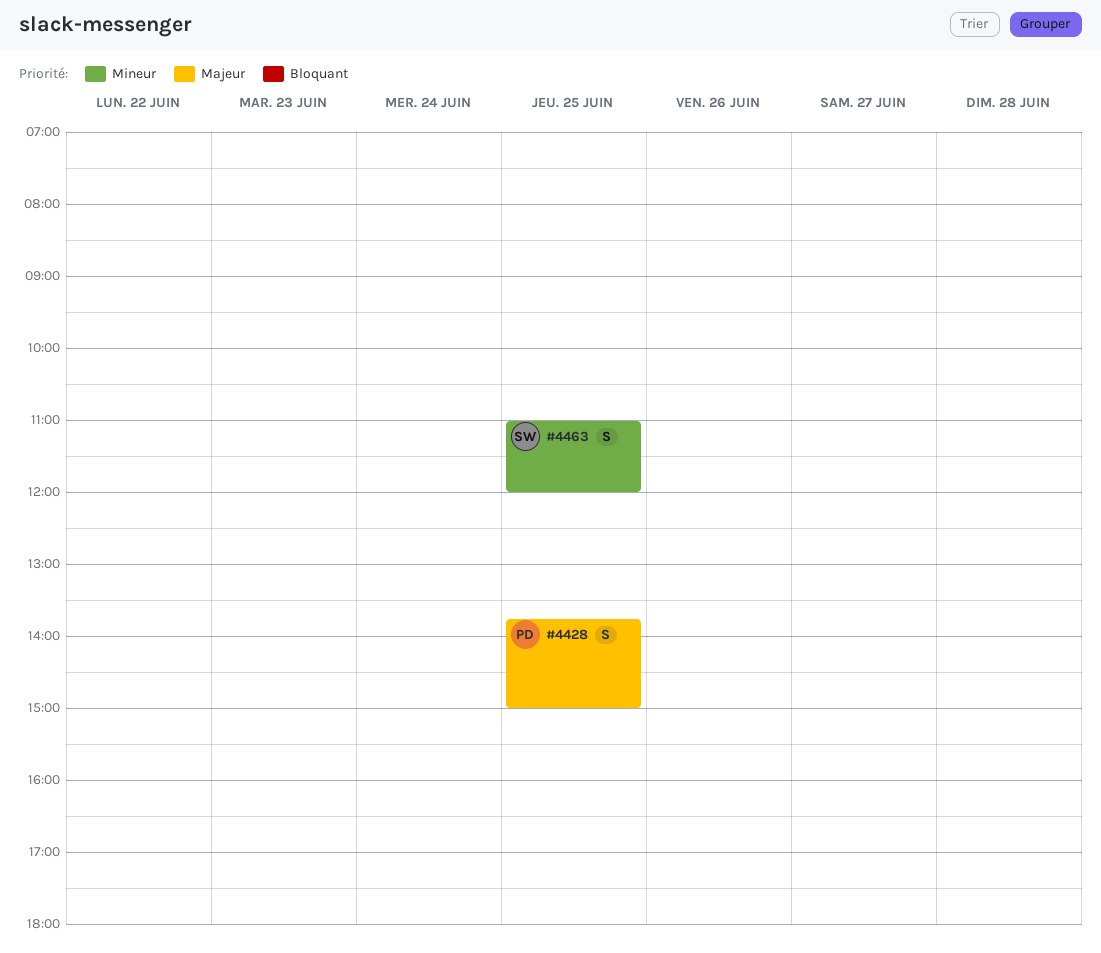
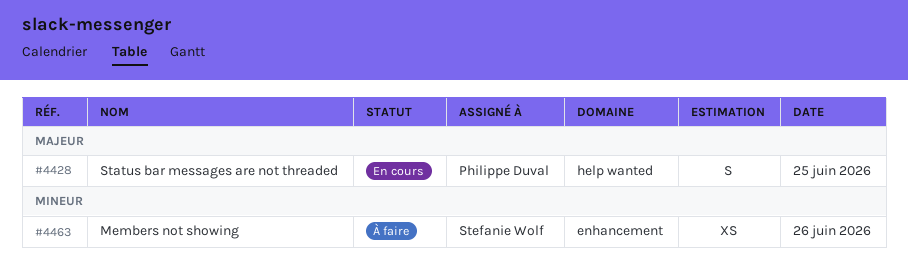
#4463, estimate: S -> XS
#4463, day: Jun 25 -> Jun 26

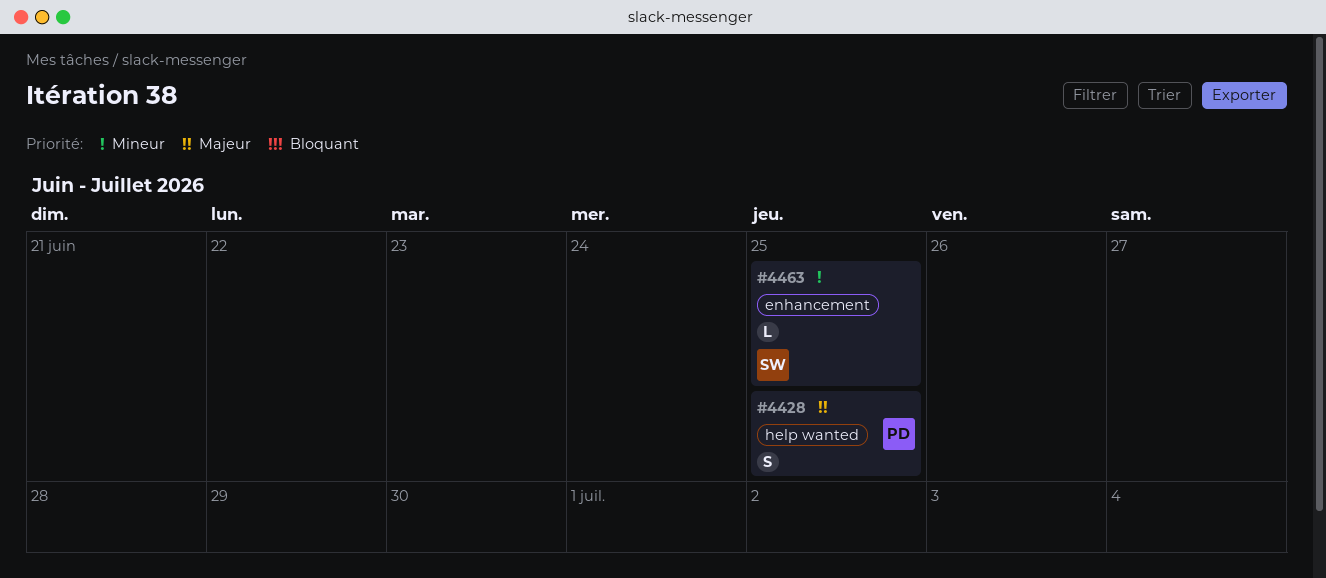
#4463, estimate: XS -> L
#4463, day: Jun 26 -> Jun 25

